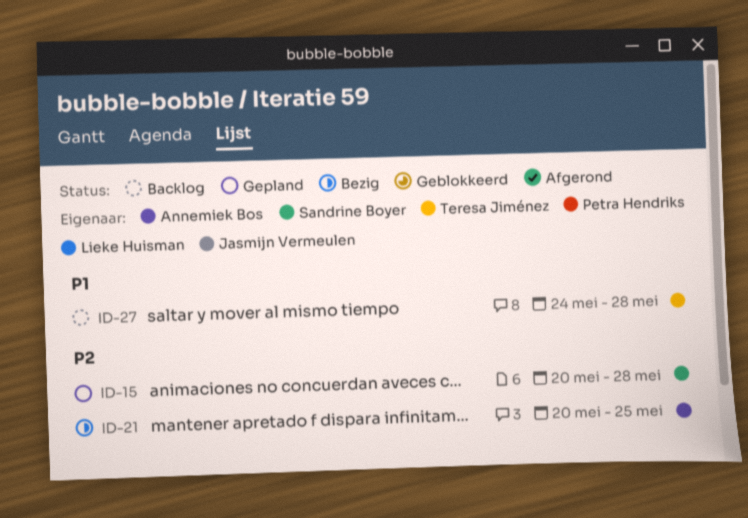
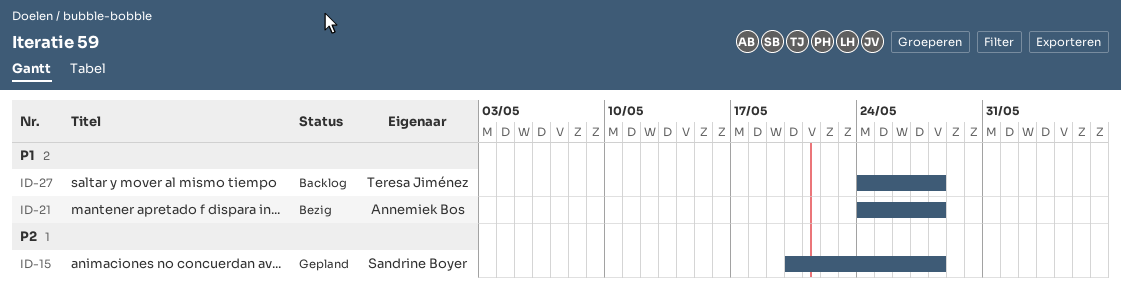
ID-21, priority: P2 -> P1
ID-21, start: May 20 -> May 24
ID-21, due: May 25 -> May 28

